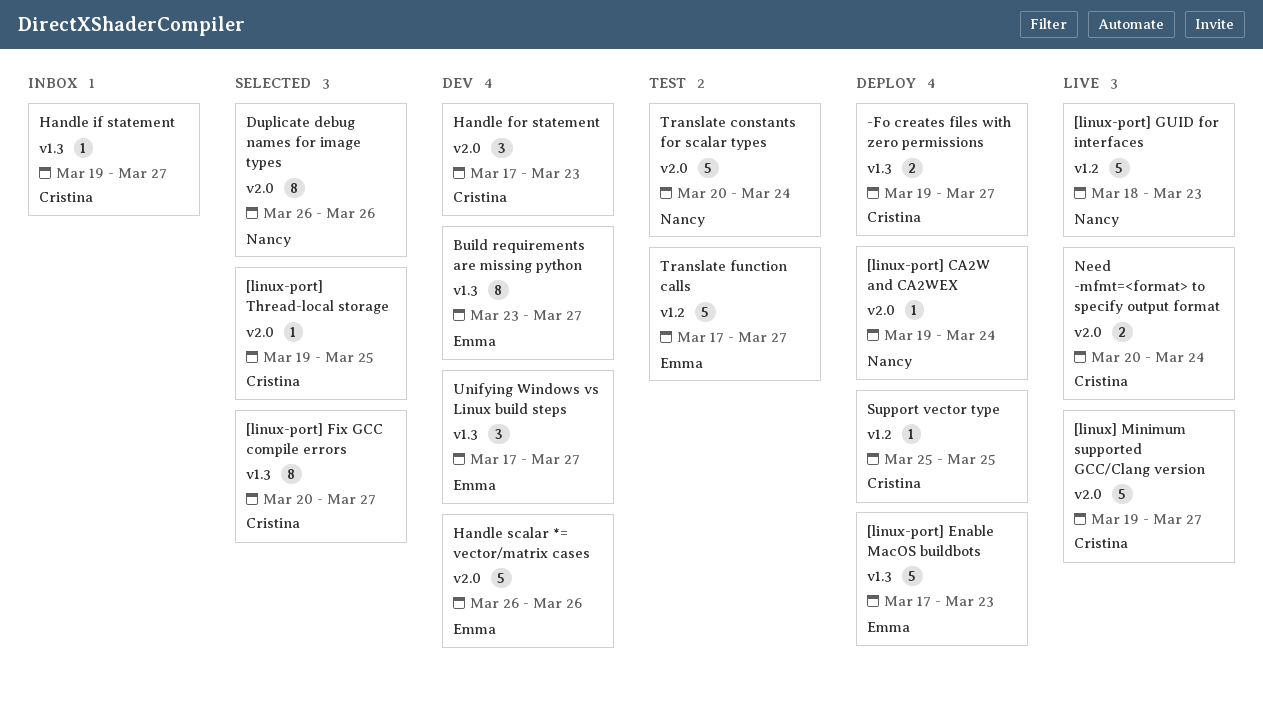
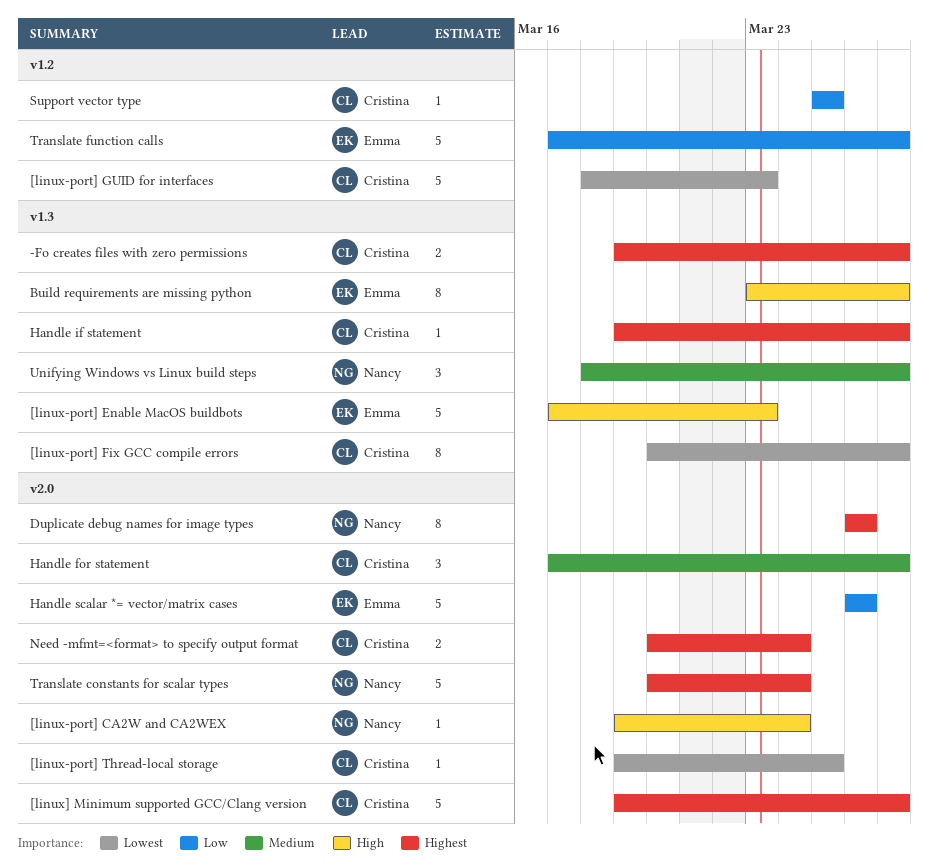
[linux-port] GUID for interfaces, owner: Nancy -> Cristina
Handle for statement, due: Mar 23 -> Mar 27
Unifying Windows vs Linux build steps, owner: Emma -> Nancy
Unifying Windows vs Linux build steps, start: Mar 17 -> Mar 18

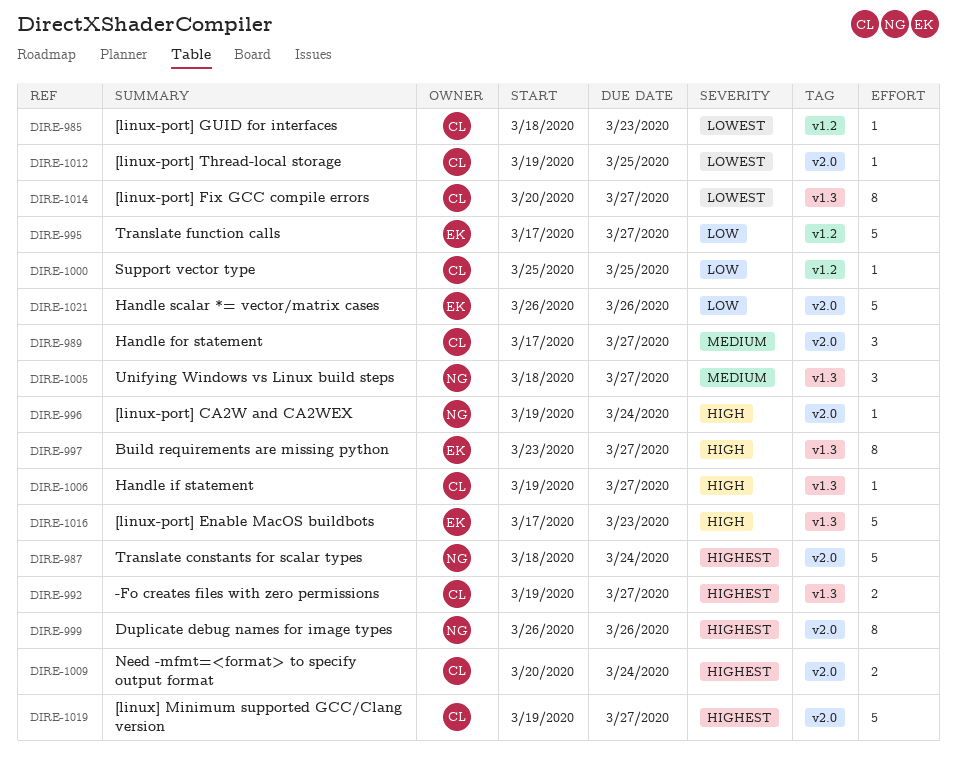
[linux-port] GUID for interfaces, estimate: 5 -> 1
Handle if statement, priority: Highest -> High
Translate constants for scalar types, start: Mar 20 -> Mar 18

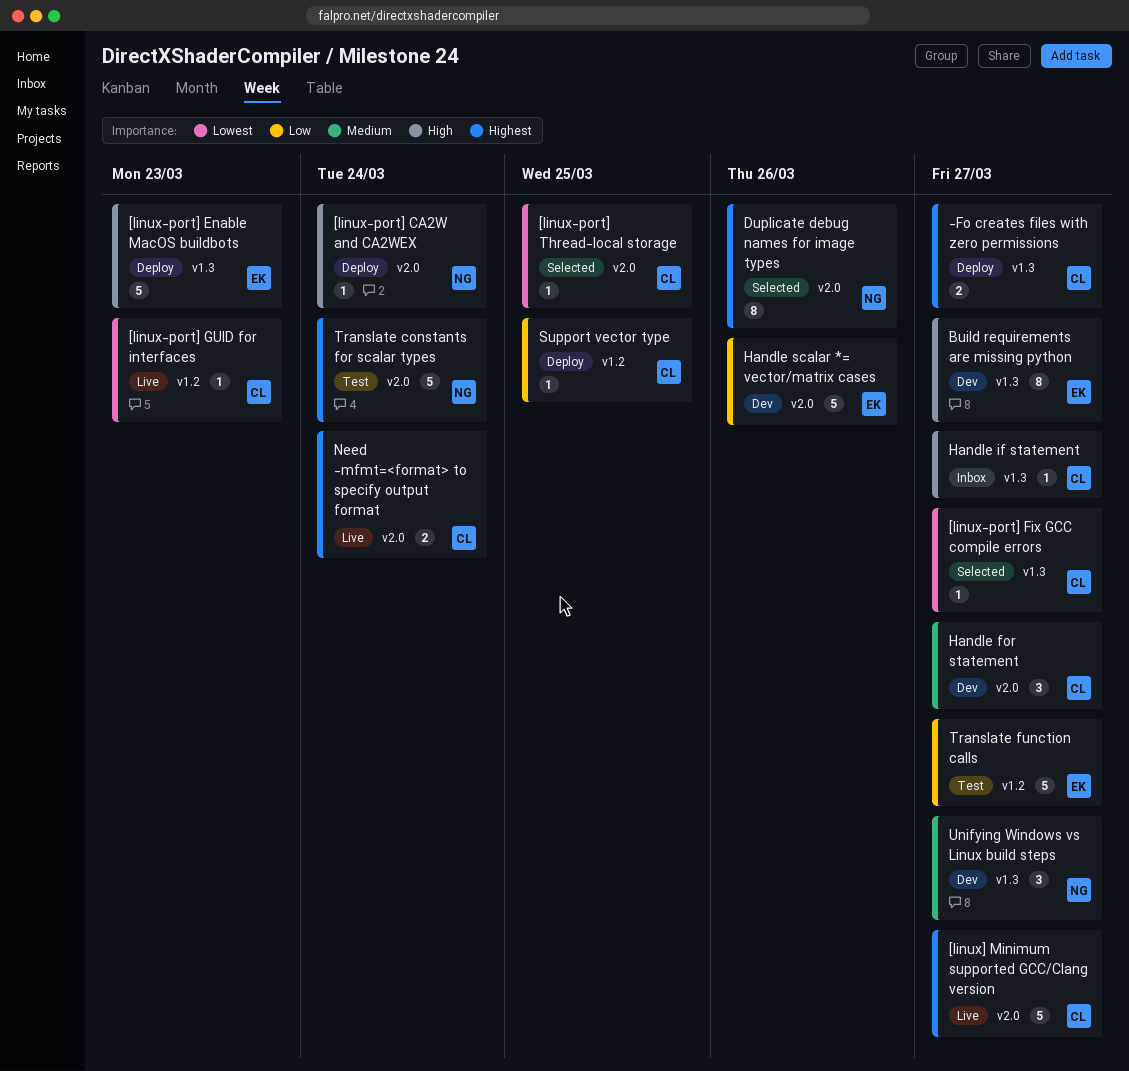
[linux-port] Fix GCC compile errors, estimate: 8 -> 1

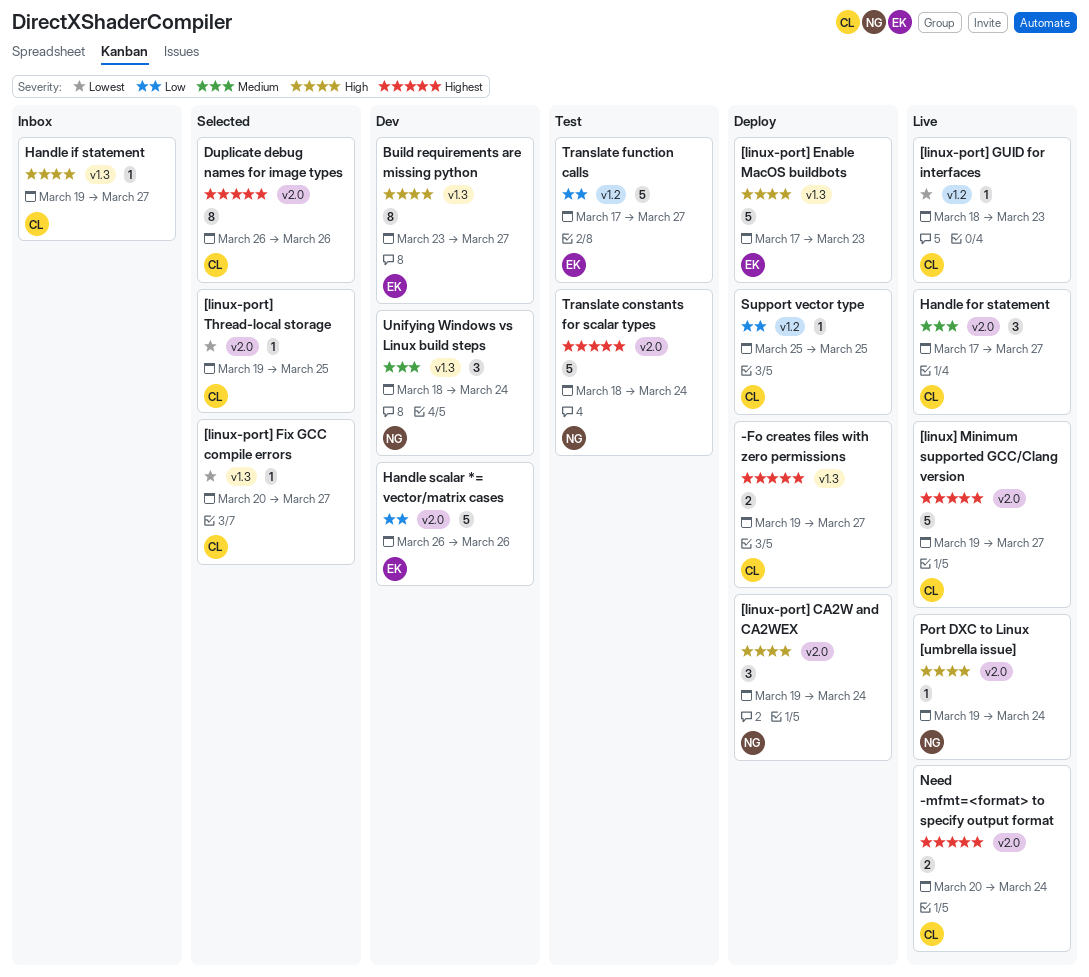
[linux-port] CA2W and CA2WEX, estimate: 1 -> 3
Duplicate debug names for image types, owner: NG -> CL
Handle for statement, status: Dev -> Live
Port DXC to Linux [umbrella issue]: none -> present
Unifying Windows vs Linux build steps, due: Mar 27 -> Mar 24

